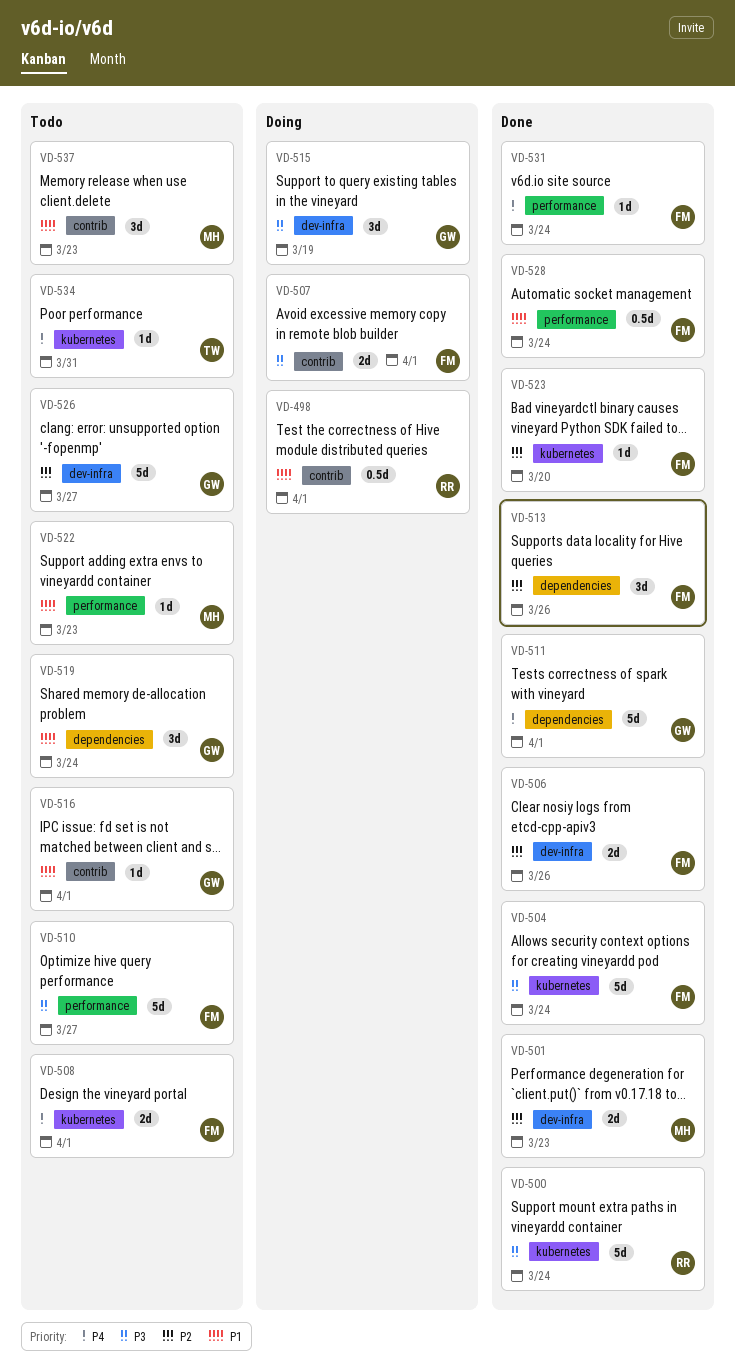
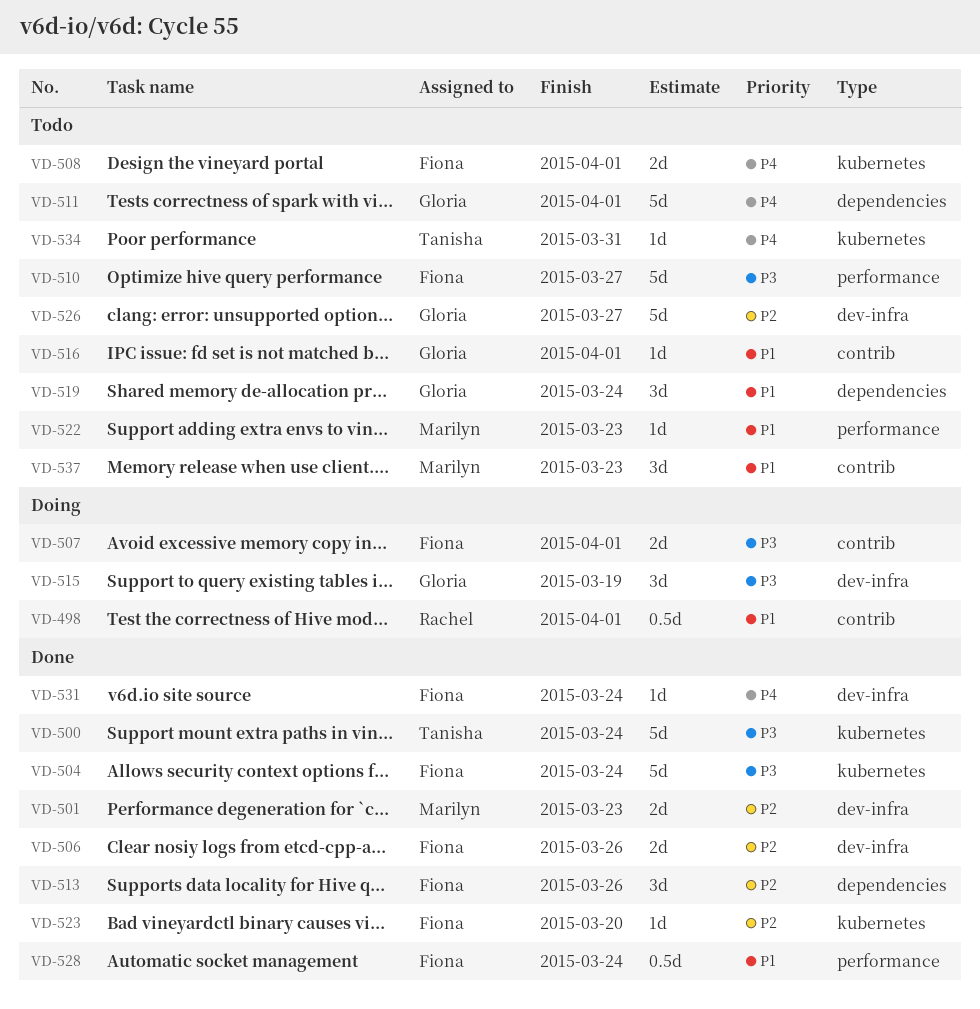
VD-500, owner: Rachel -> Tanisha
VD-511, status: Done -> Todo
VD-531, label: performance -> dev-infra

